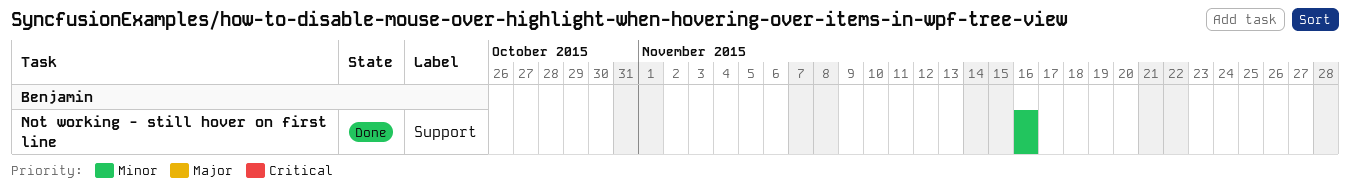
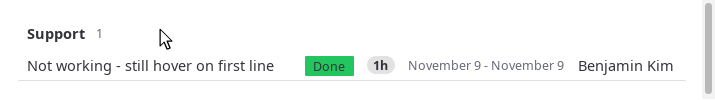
Not working - still hover on first line, start: Nov 16 -> Nov 9
Not working - still hover on first line, due: Nov 16 -> Nov 9

